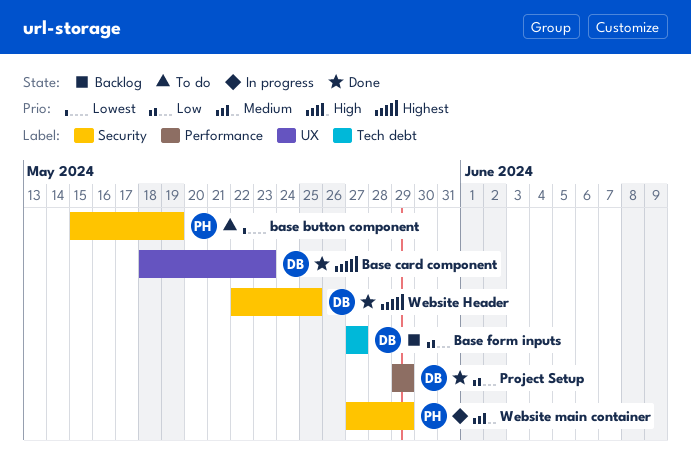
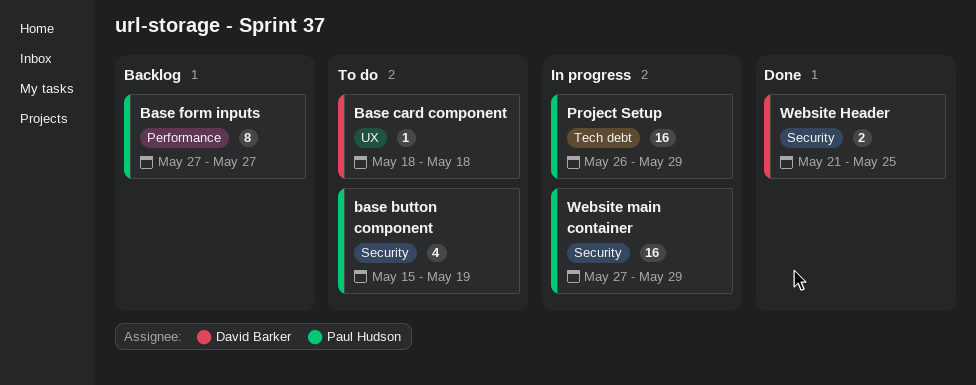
Base card component, status: Done -> To do
Base card component, due: May 23 -> May 18
Base form inputs, owner: David Barker -> Paul Hudson
Base form inputs, label: Tech debt -> Performance
Project Setup, status: Done -> In progress
Project Setup, owner: David Barker -> Paul Hudson
Project Setup, label: Performance -> Tech debt
Project Setup, start: May 29 -> May 26
Website Header, start: May 22 -> May 21

